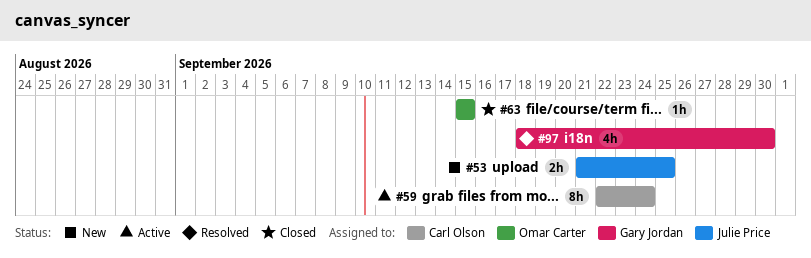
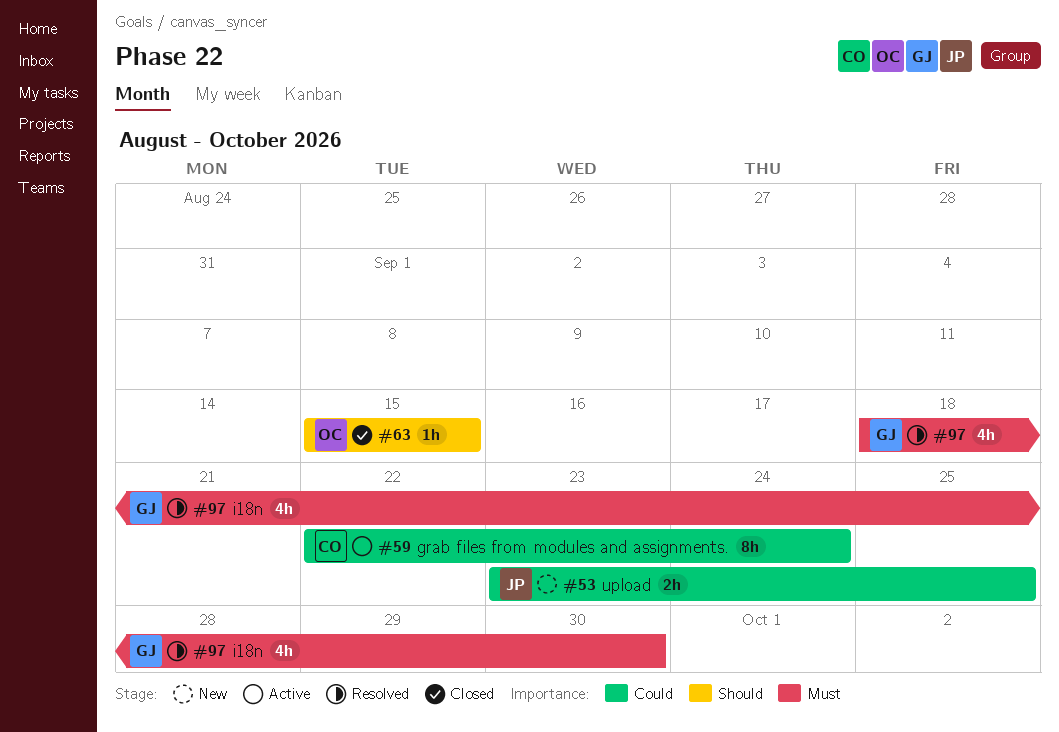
#53, start: Sep 21 -> Sep 23

